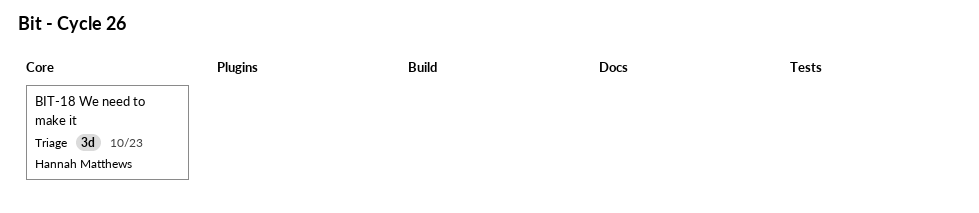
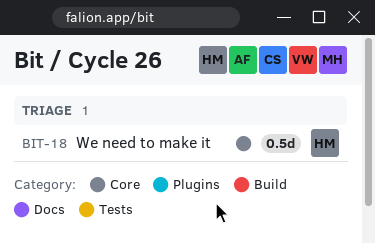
BIT-18, estimate: 3d -> 0.5d

